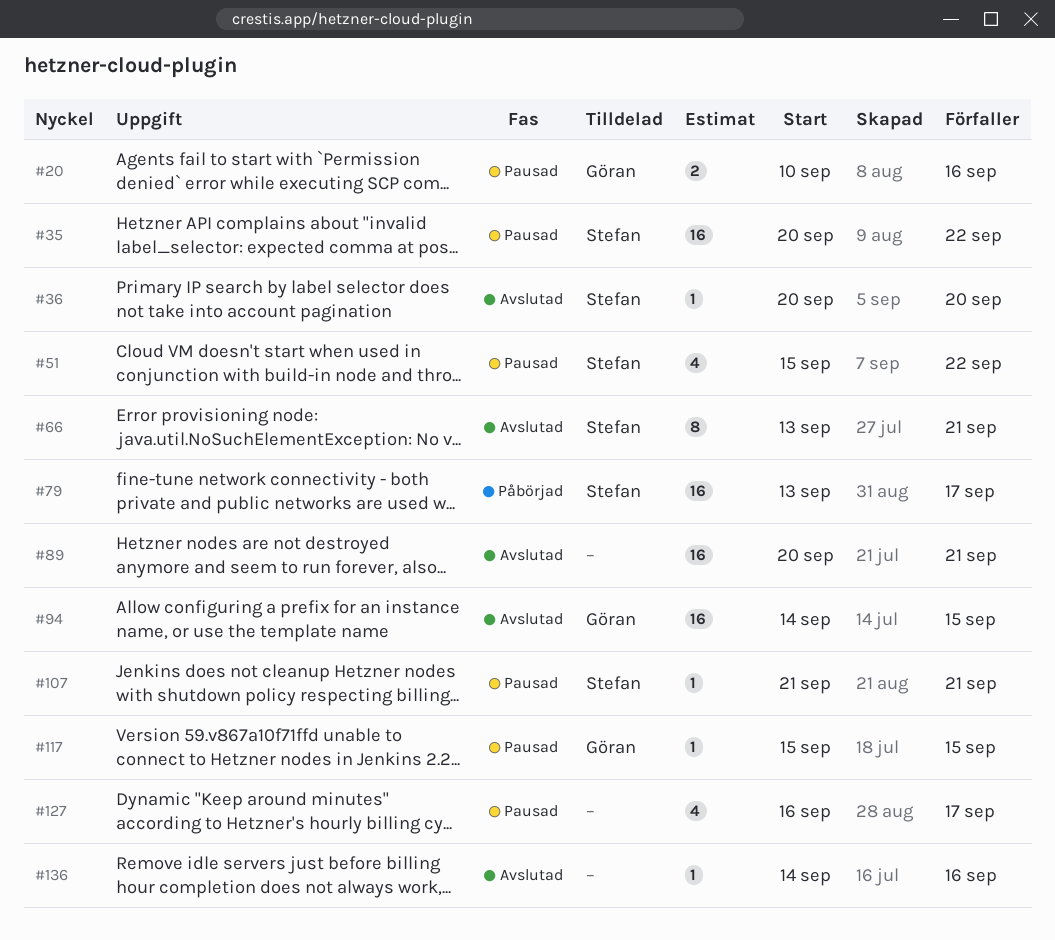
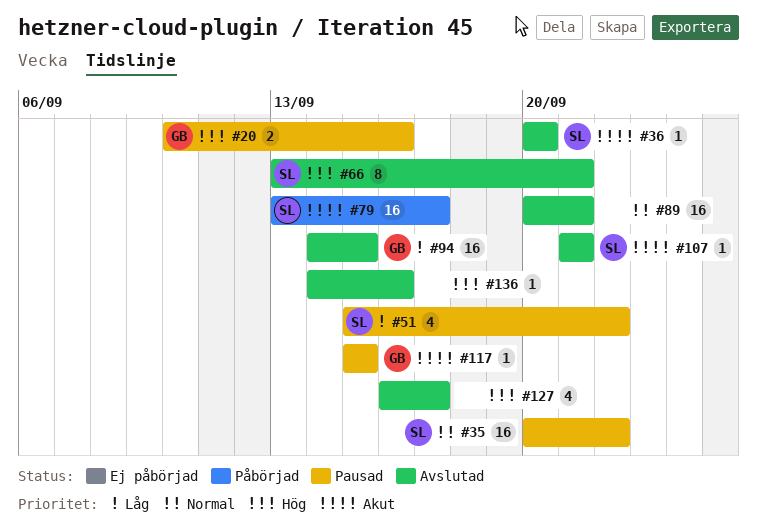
#107, status: Pausad -> Avslutad
#127, status: Pausad -> Avslutad

